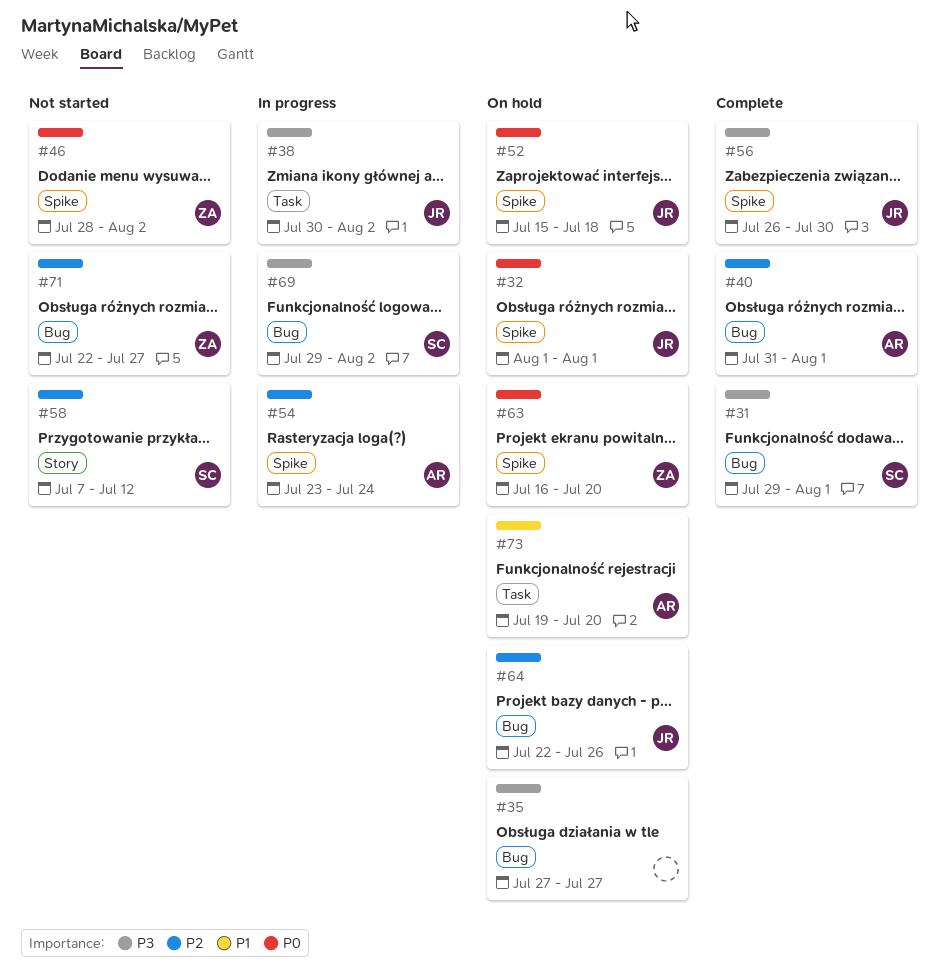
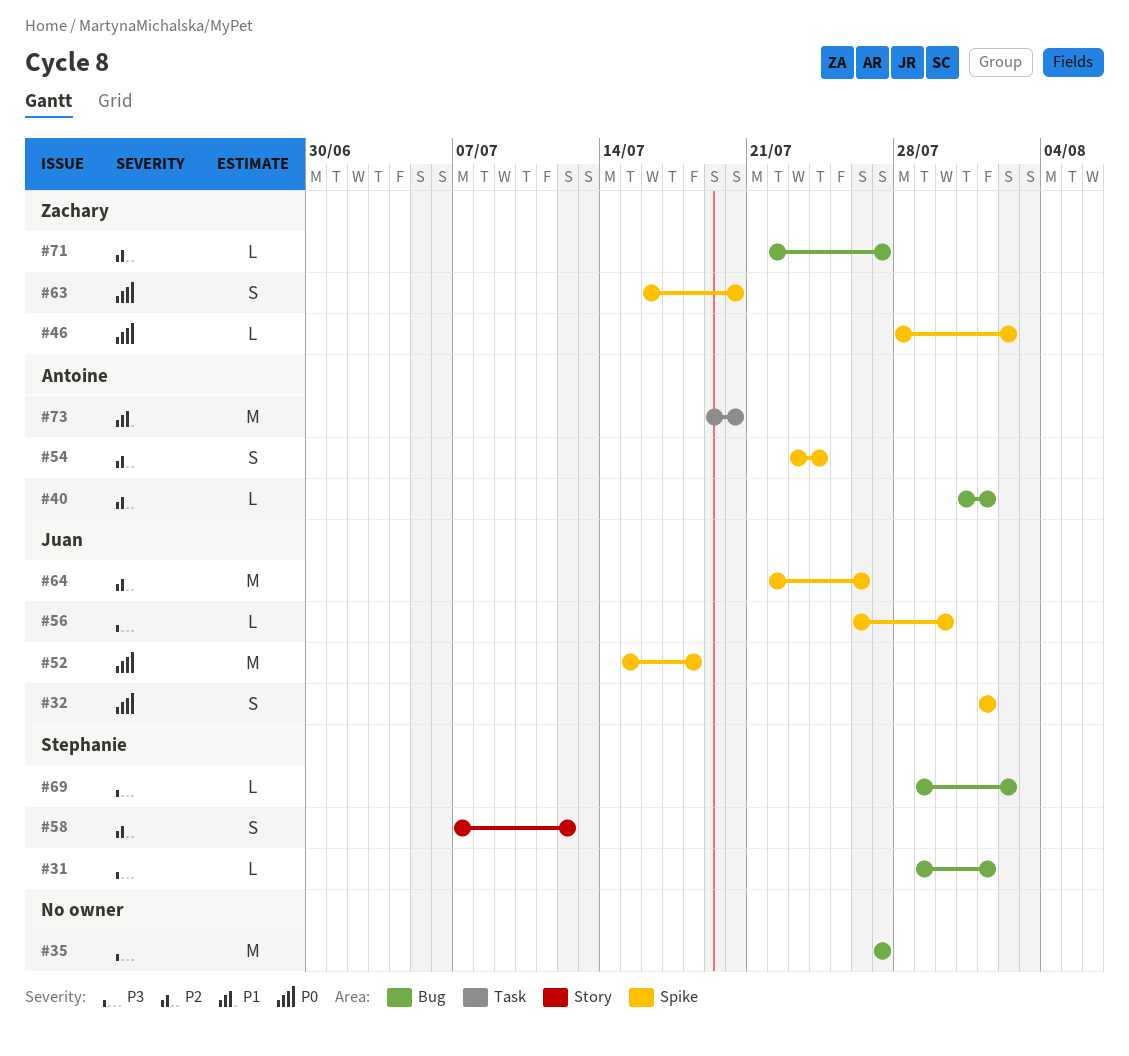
#38: present -> none
#64, label: Bug -> Spike

